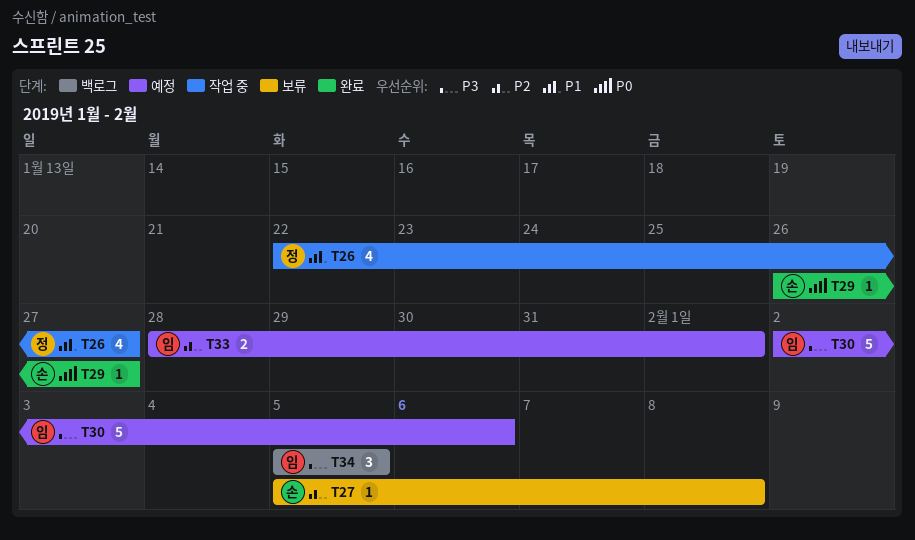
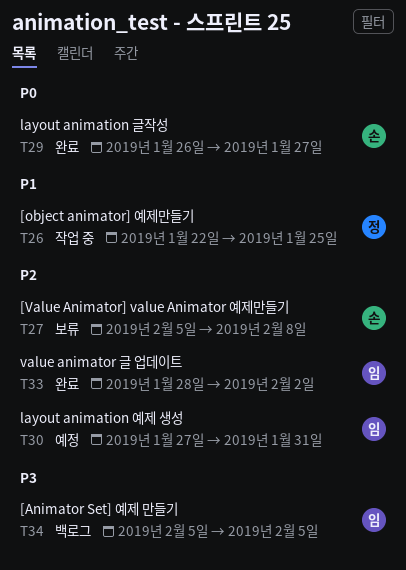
T26, due: Jan 27 -> Jan 25
T30, priority: P3 -> P2
T30, start: Feb 2 -> Jan 27
T30, due: Feb 6 -> Jan 31
T33, status: 예정 -> 완료
T33, due: Feb 1 -> Feb 2

